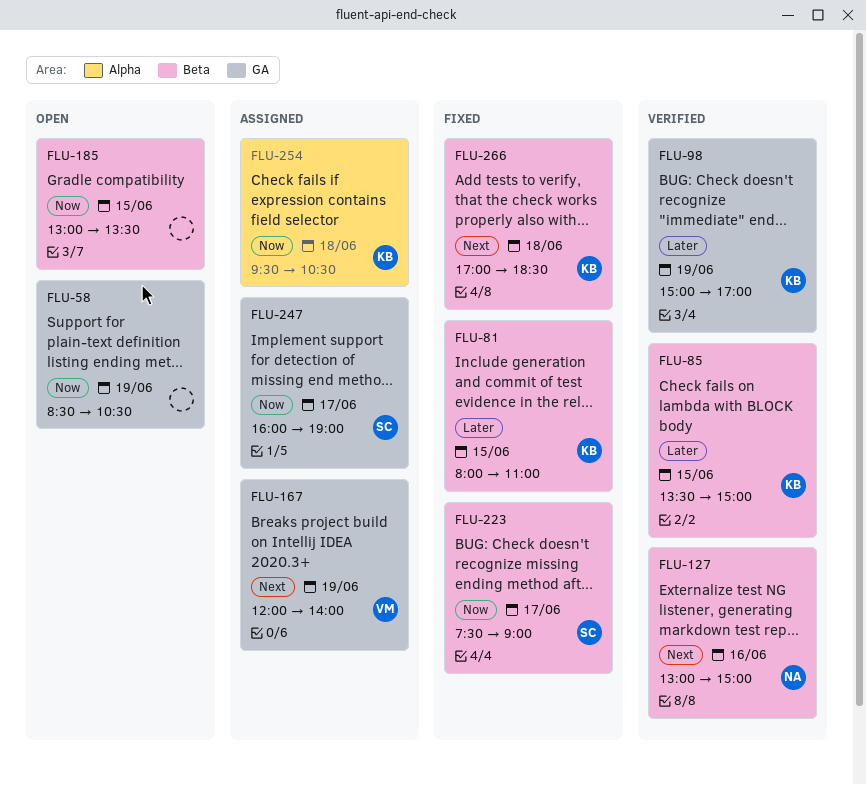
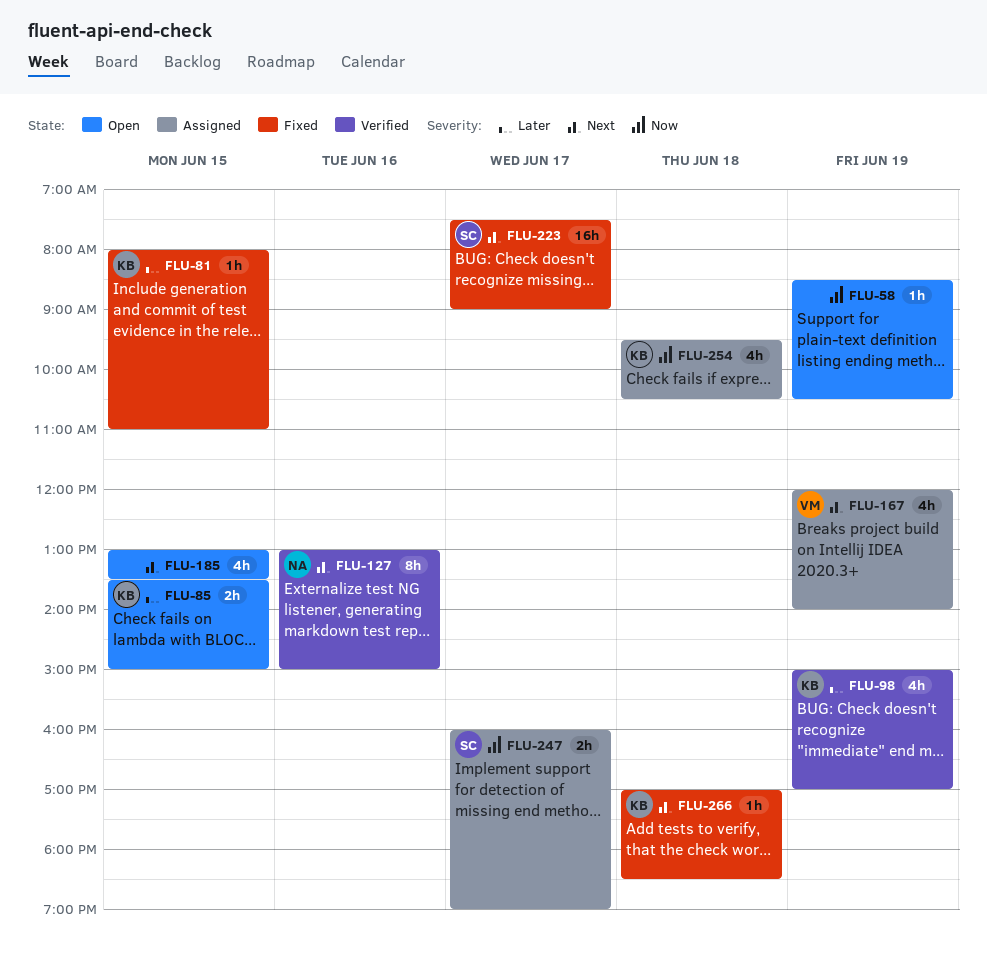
FLU-85, status: Verified -> Open
FLU-185, priority: Now -> Next
FLU-223, priority: Now -> Next

